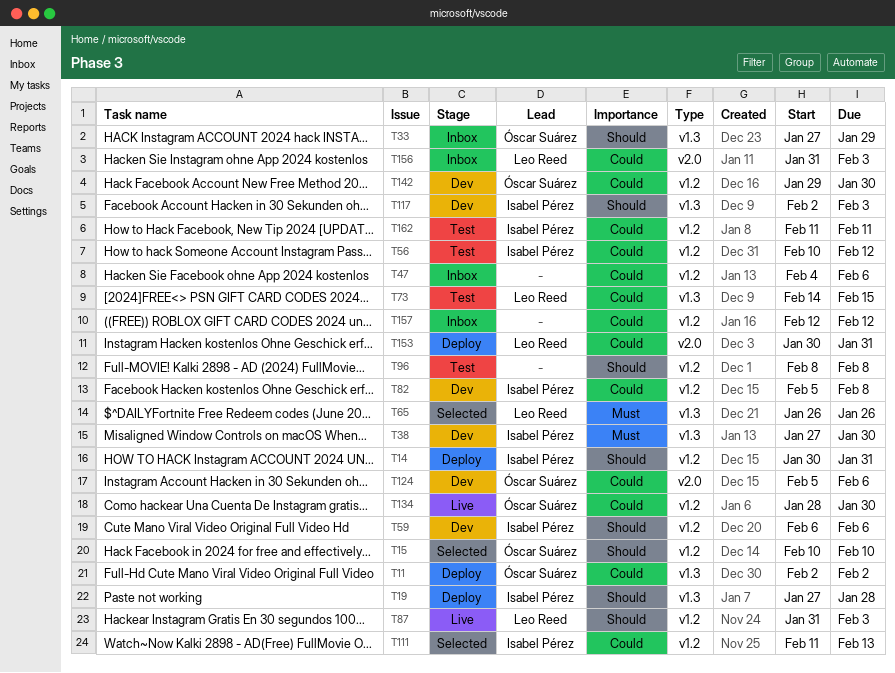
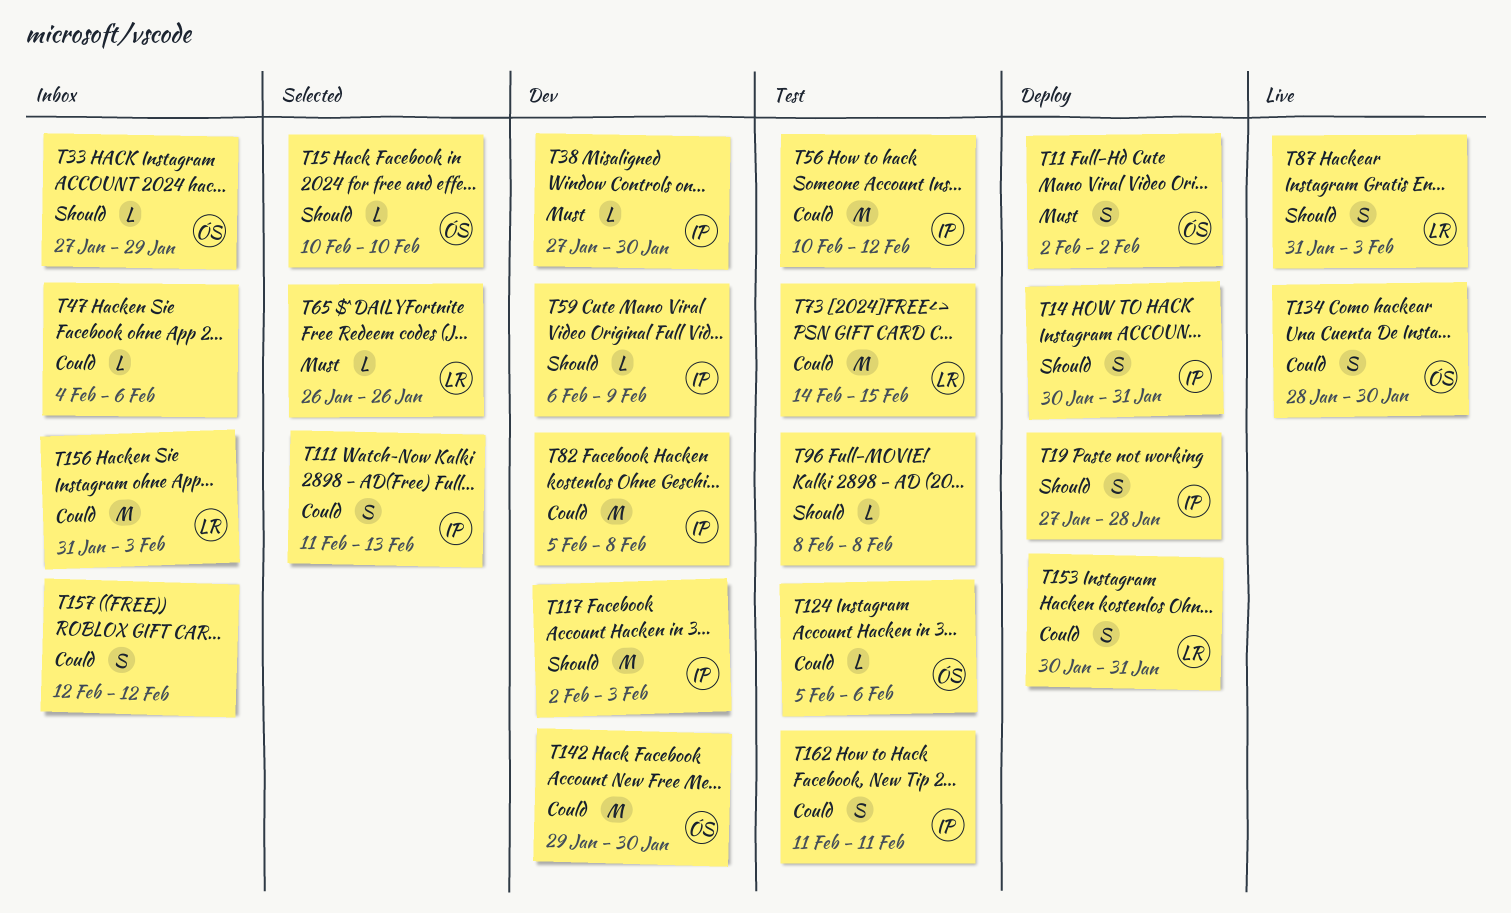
T11, priority: Could -> Must
T59, due: Feb 6 -> Feb 9
T124, status: Dev -> Test

